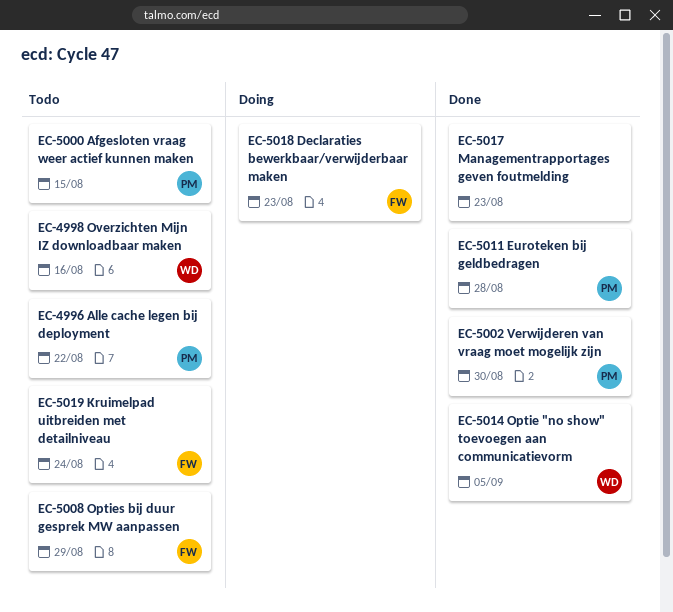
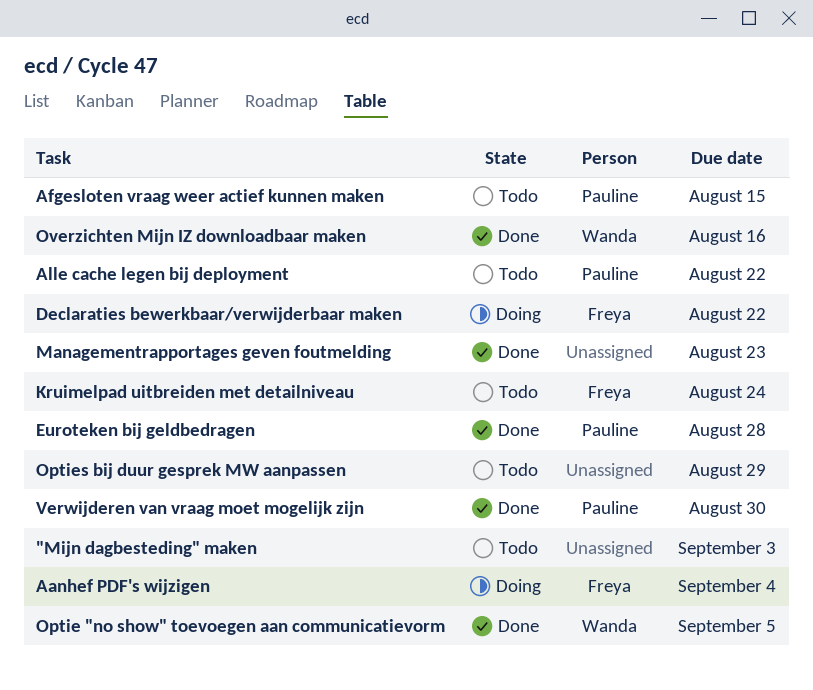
"Mijn dagbesteding" maken: none -> present
Aanhef PDF's wijzigen: none -> present
Declaraties bewerkbaar/verwijderbaar maken, due: Aug 23 -> Aug 22
Opties bij duur gesprek MW aanpassen, owner: Freya -> none
Overzichten Mijn IZ downloadbaar maken, status: Todo -> Done

